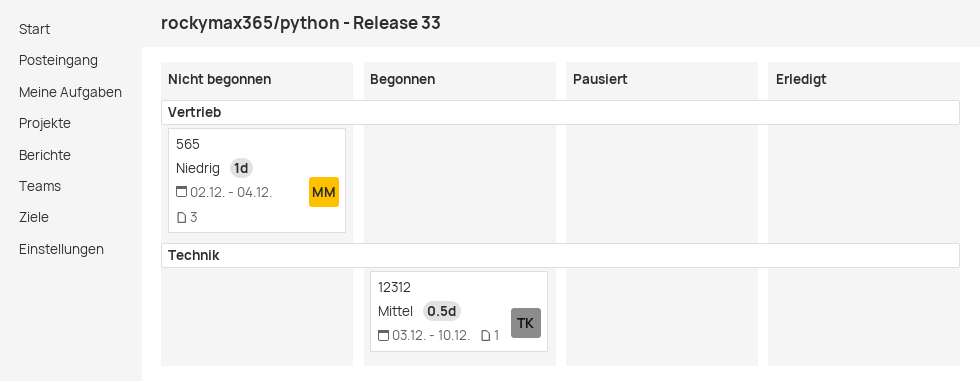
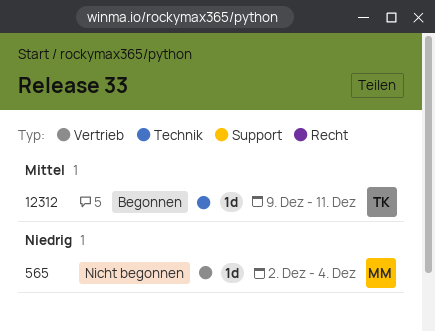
12312, estimate: 0.5d -> 1d
12312, start: Dec 3 -> Dec 9
12312, due: Dec 10 -> Dec 11

